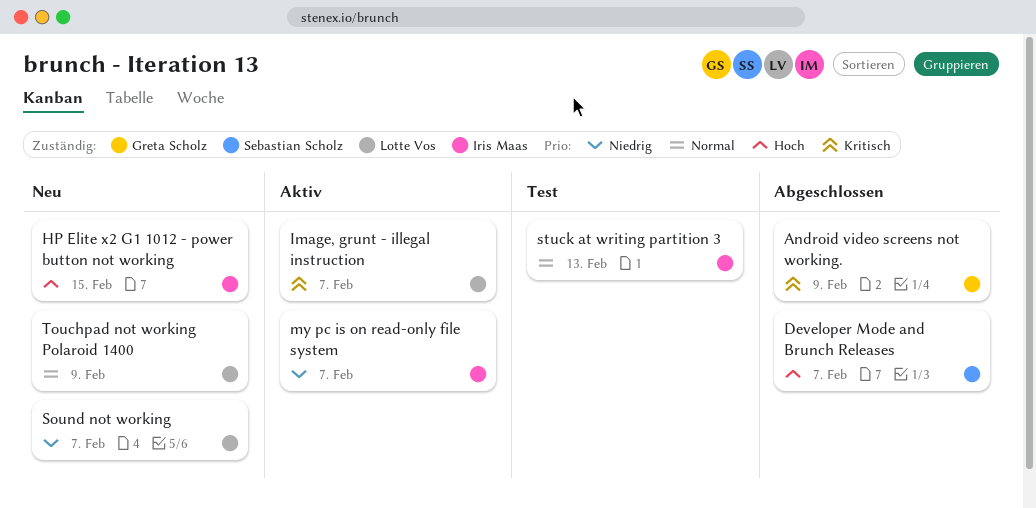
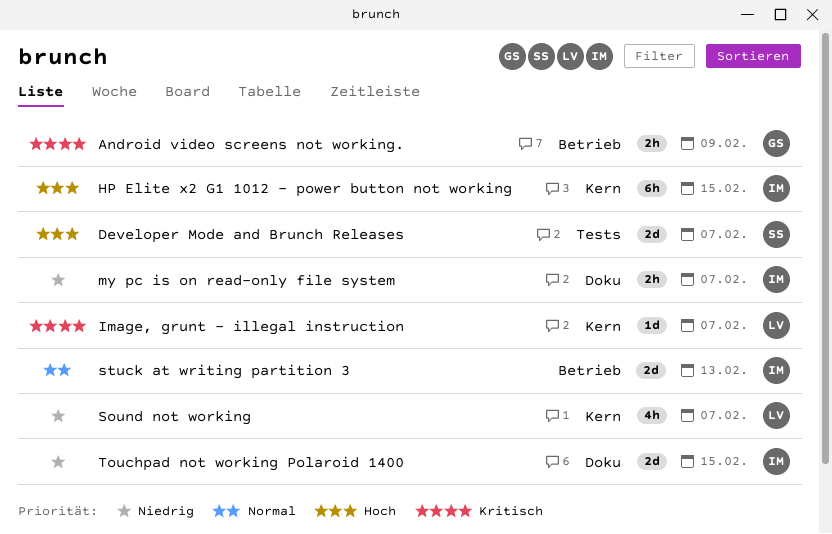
Touchpad not working Polaroid 1400, owner: Lotte Vos -> Iris Maas
Touchpad not working Polaroid 1400, priority: Normal -> Niedrig
Touchpad not working Polaroid 1400, due: Feb 9 -> Feb 15

